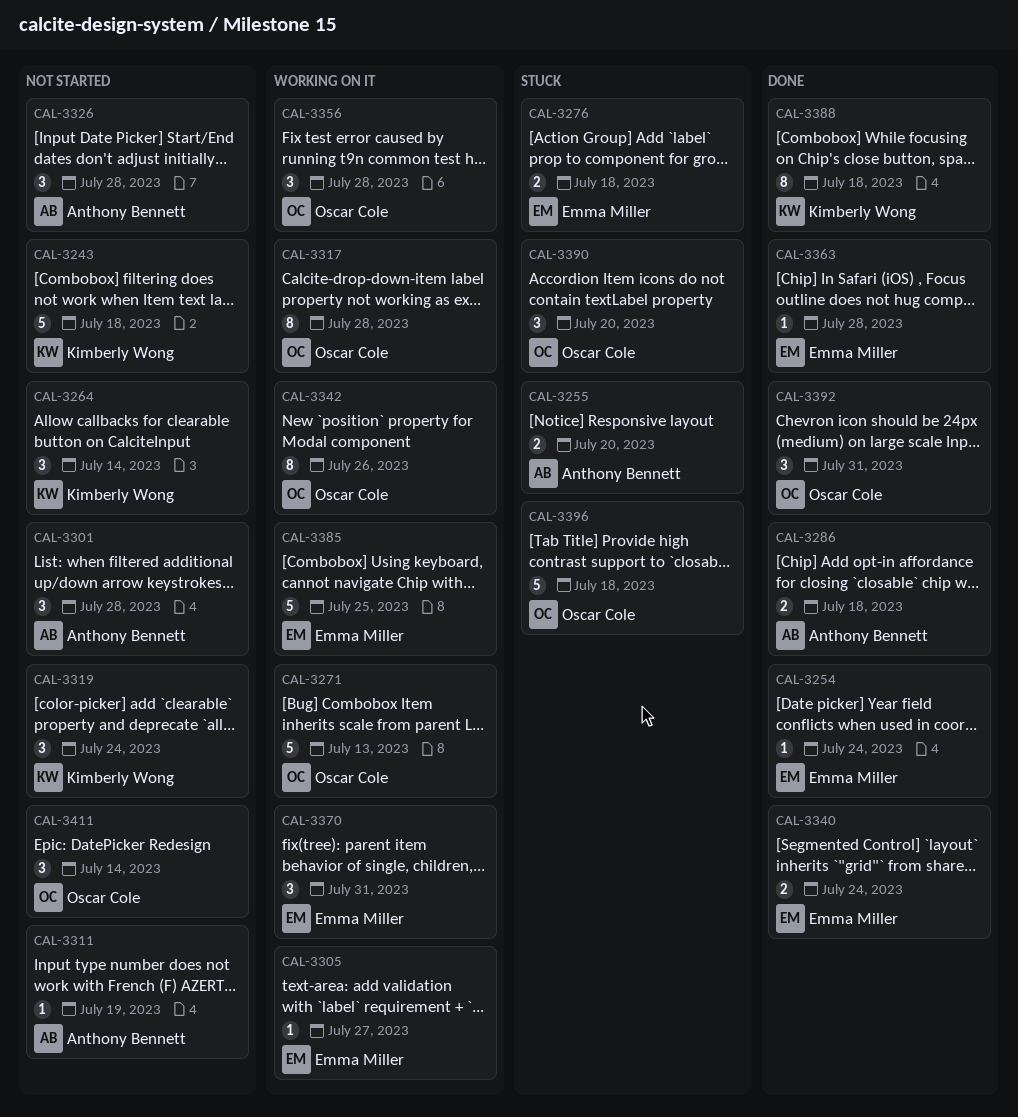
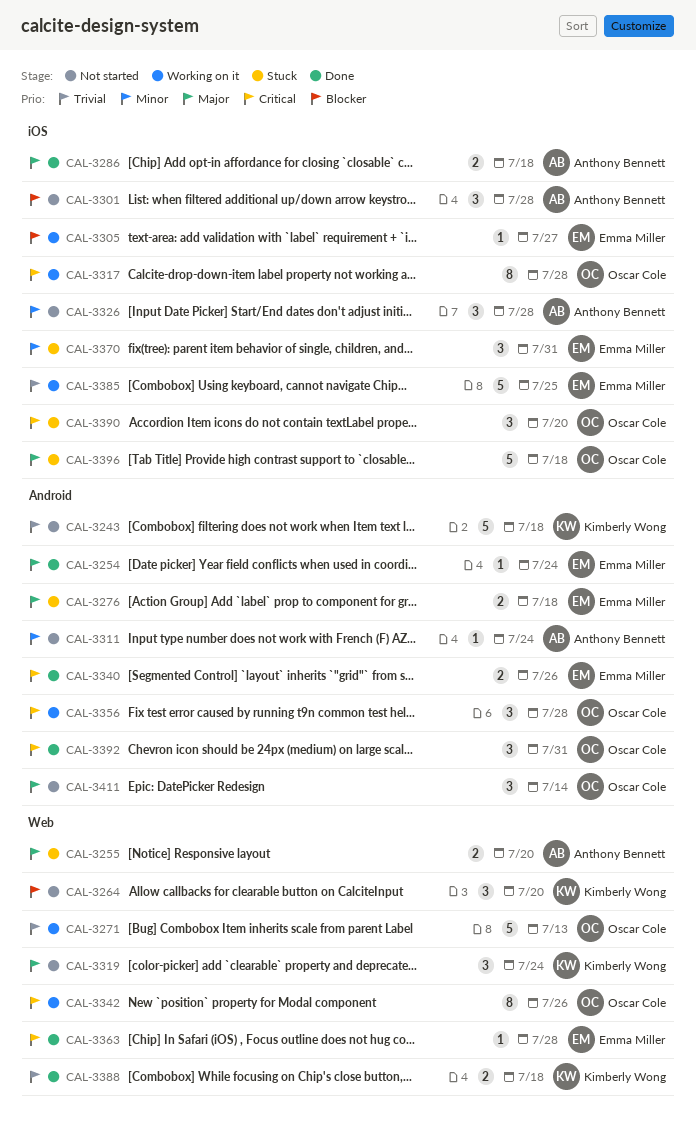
CAL-3264, due: Jul 14 -> Jul 20
CAL-3311, due: Jul 19 -> Jul 24
CAL-3340, due: Jul 24 -> Jul 26
CAL-3370, status: Working on it -> Stuck
CAL-3388, estimate: 8 -> 2

